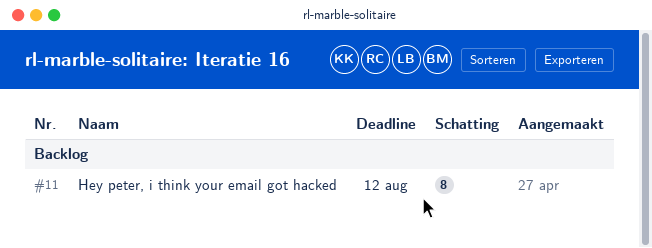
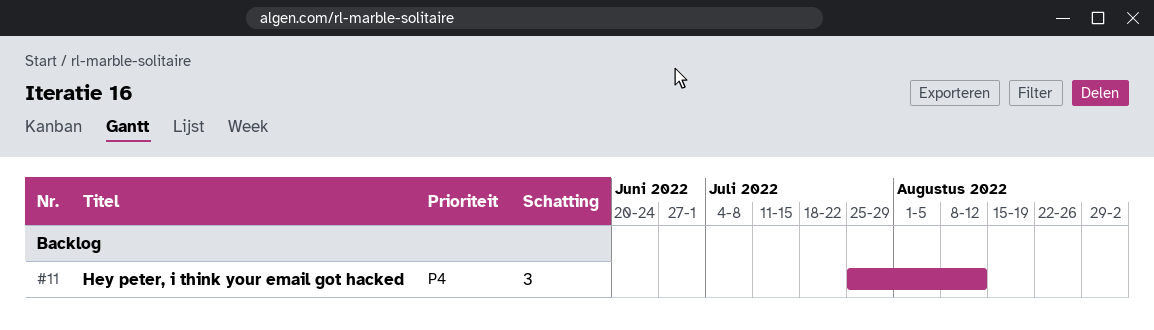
#11, estimate: 8 -> 3

